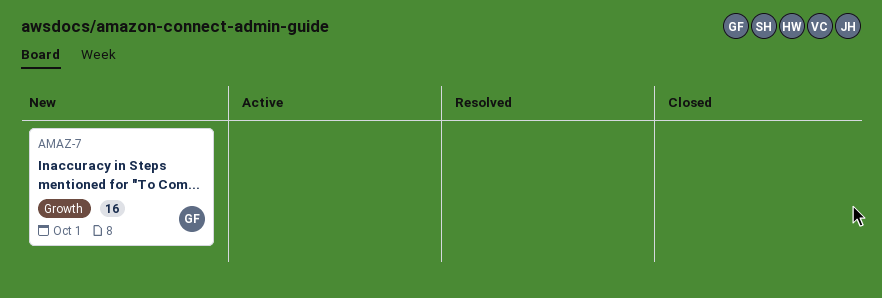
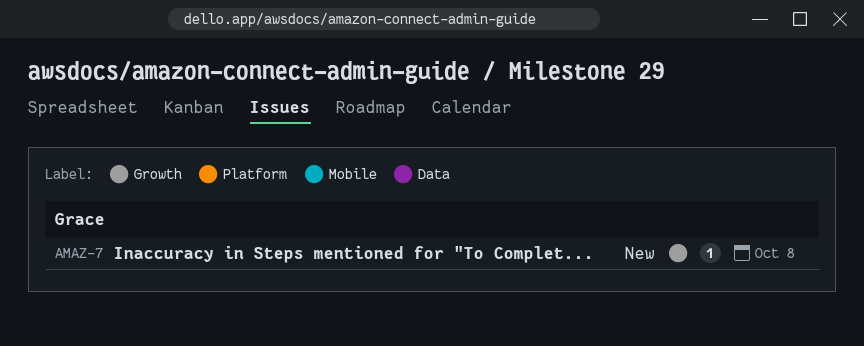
AMAZ-7, estimate: 16 -> 1
AMAZ-7, due: Oct 1 -> Oct 8

